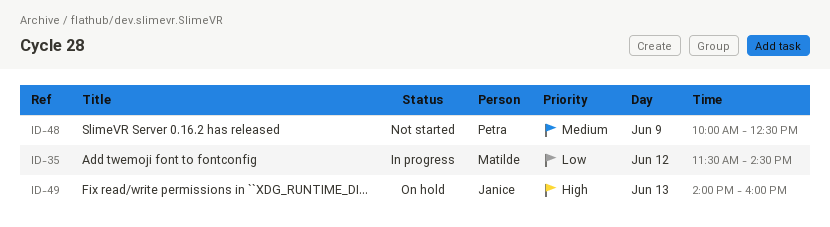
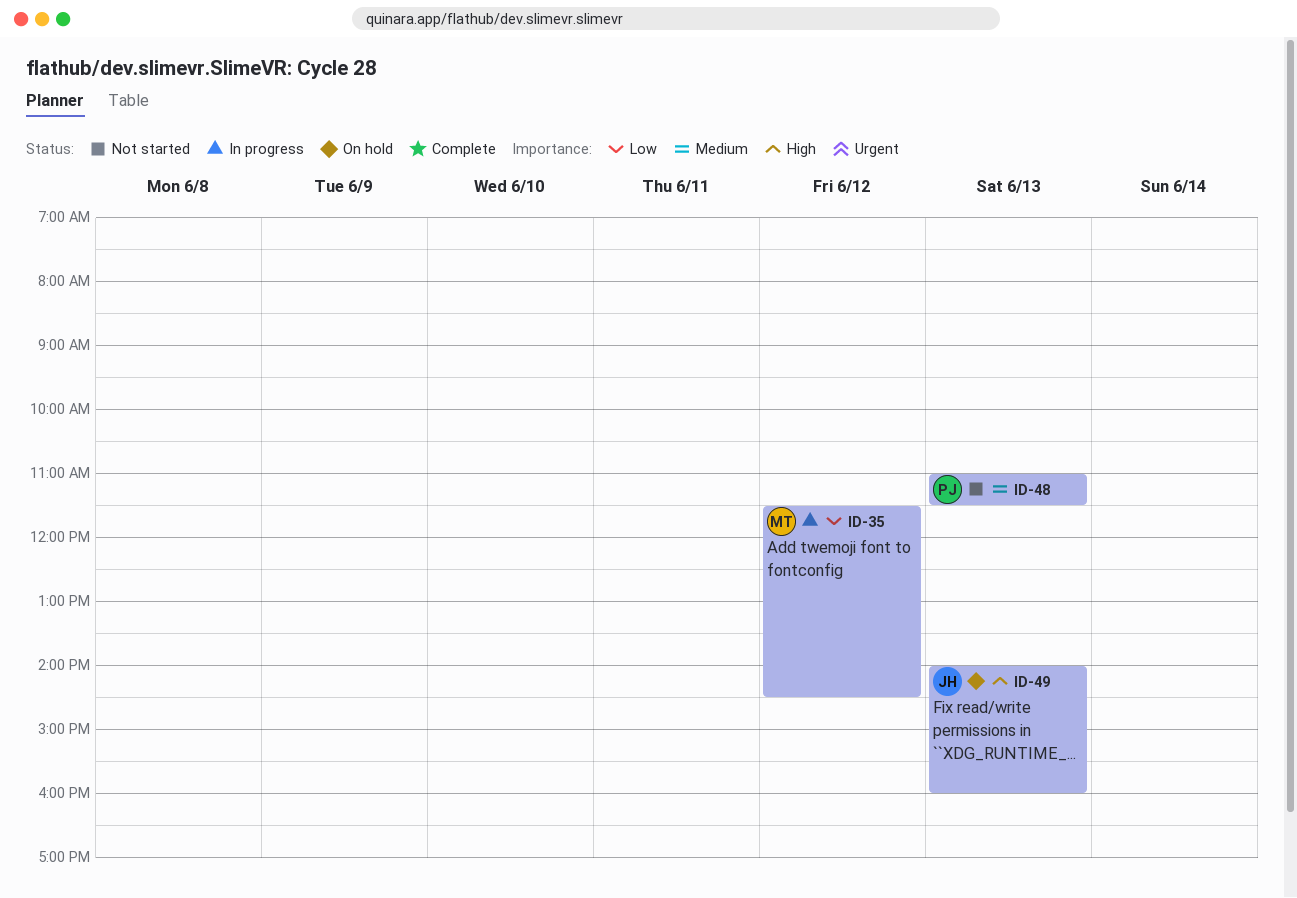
ID-48, day: Jun 9 -> Jun 13
ID-48, begins: 10:00 -> 11:00
ID-48, ends: 12:30 -> 11:30

